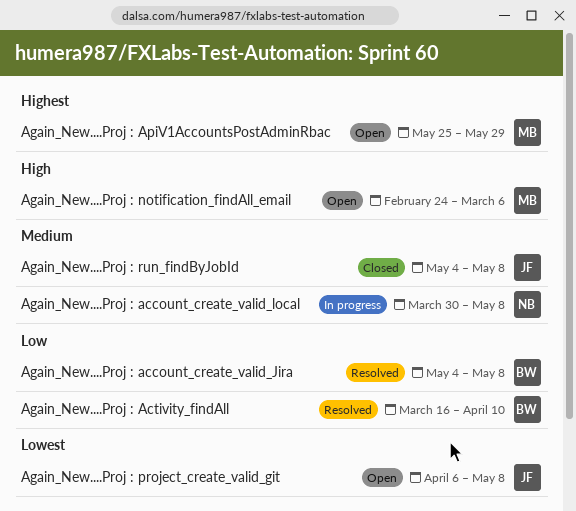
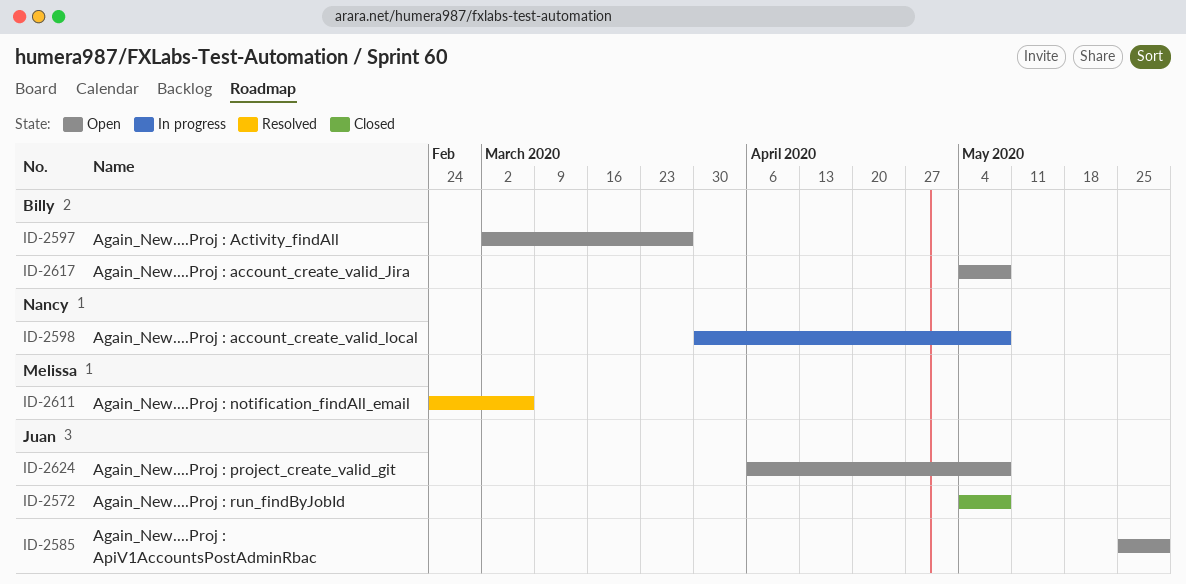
Again_New....Proj : account_create_valid_Jira, status: Resolved -> Open
Again_New....Proj : Activity_findAll, status: Resolved -> Open
Again_New....Proj : Activity_findAll, start: Mar 16 -> Mar 2
Again_New....Proj : Activity_findAll, due: Apr 10 -> Mar 27
Again_New....Proj : ApiV1AccountsPostAdminRbac, owner: Melissa -> Juan
Again_New....Proj : notification_findAll_email, status: Open -> Resolved

